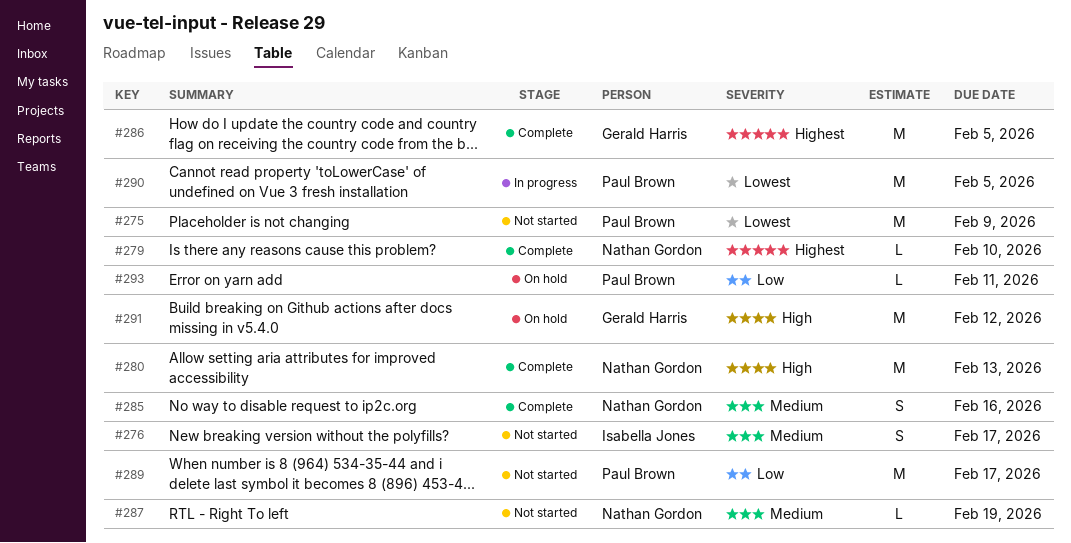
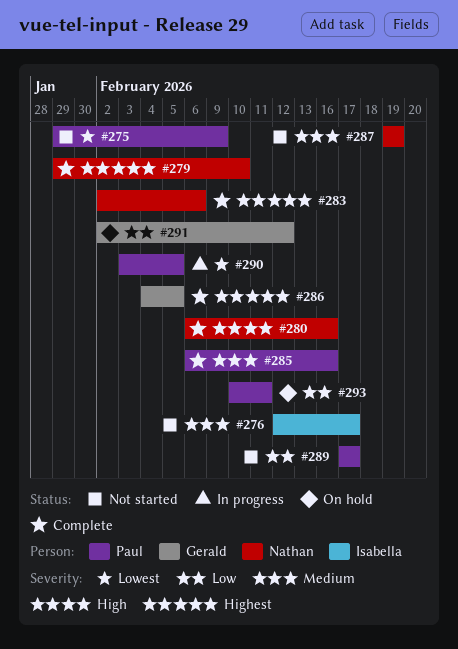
#280, due: Feb 13 -> Feb 16
#283: none -> present
#285, owner: Nathan Gordon -> Paul Brown
#291, priority: High -> Low

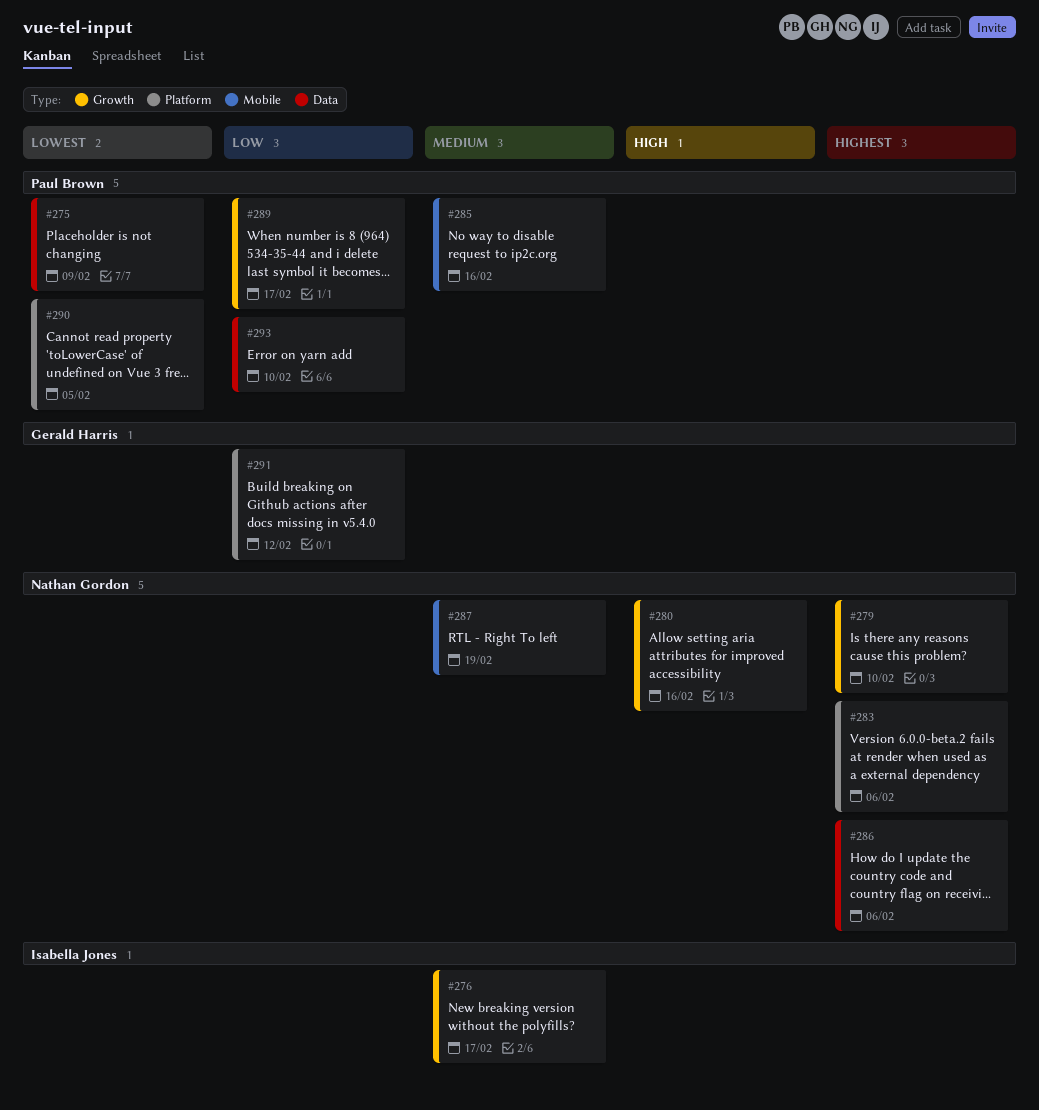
#286, owner: Gerald Harris -> Nathan Gordon
#286, due: Feb 5 -> Feb 6
#293, due: Feb 11 -> Feb 10

